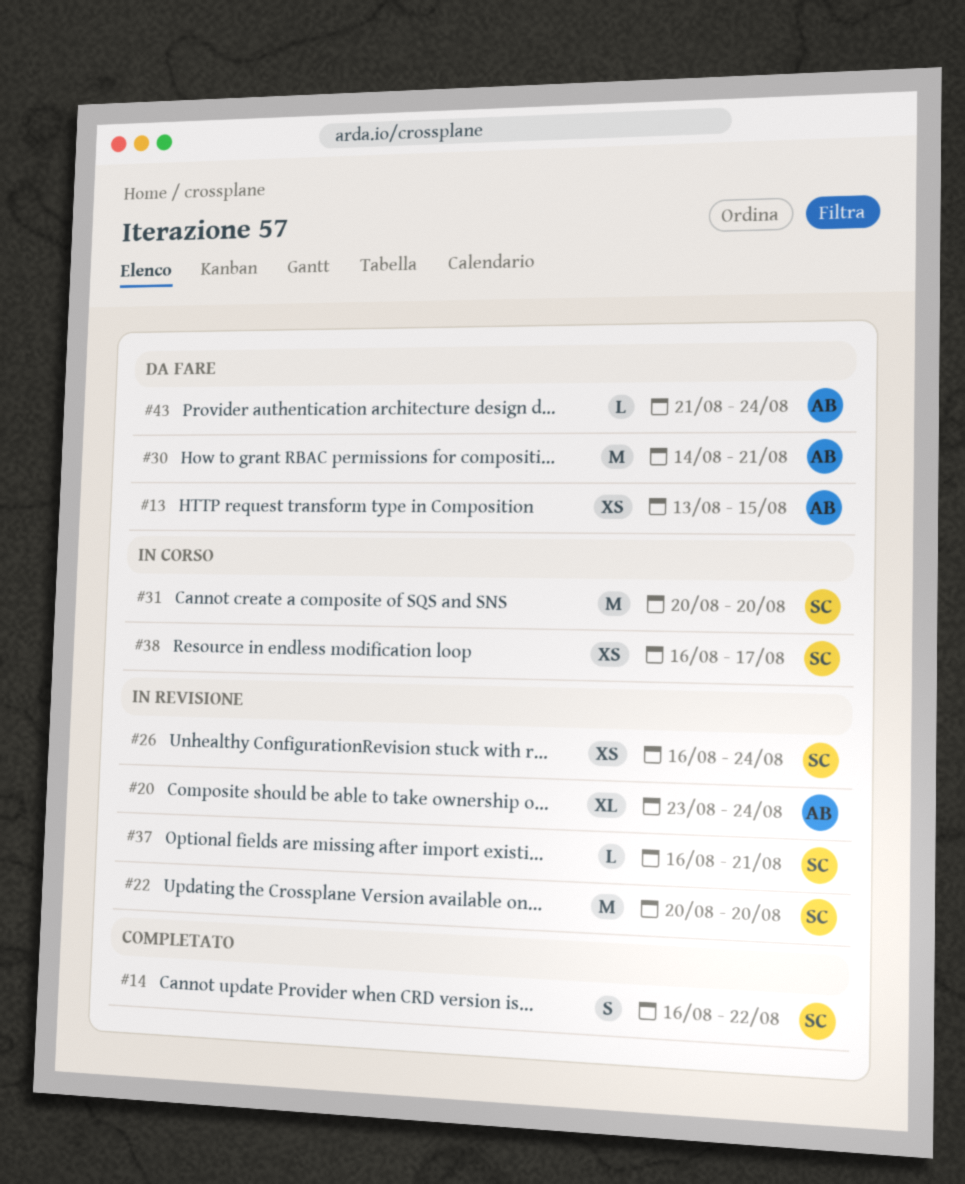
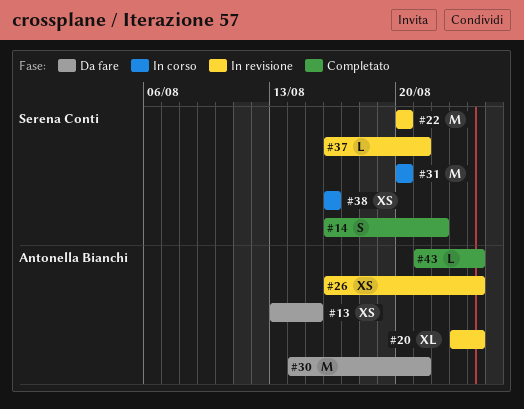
#26, owner: Serena Conti -> Antonella Bianchi
#38, due: Aug 17 -> Aug 16
#43, status: Da fare -> Completato

